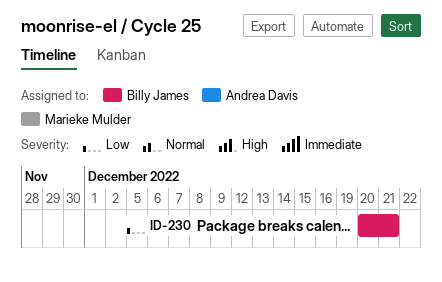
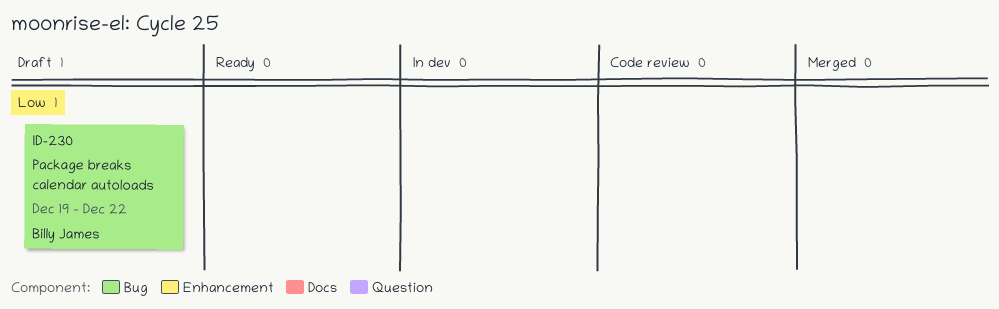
ID-230, start: Dec 20 -> Dec 19
ID-230, due: Dec 21 -> Dec 22

